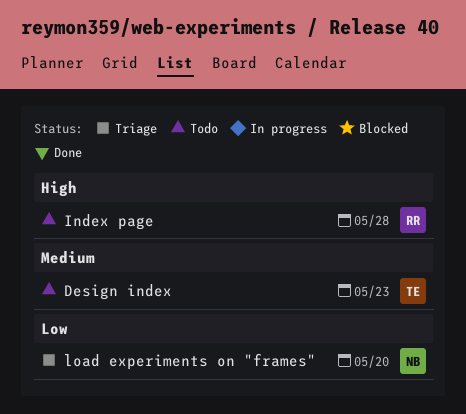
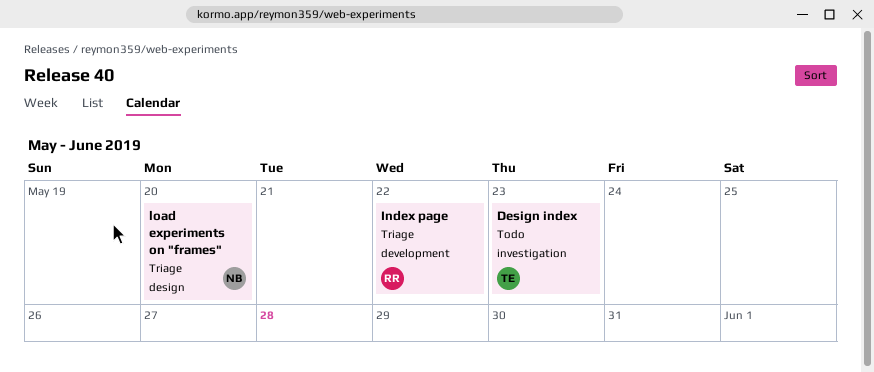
Index page, status: Todo -> Triage
Index page, due: May 28 -> May 22

